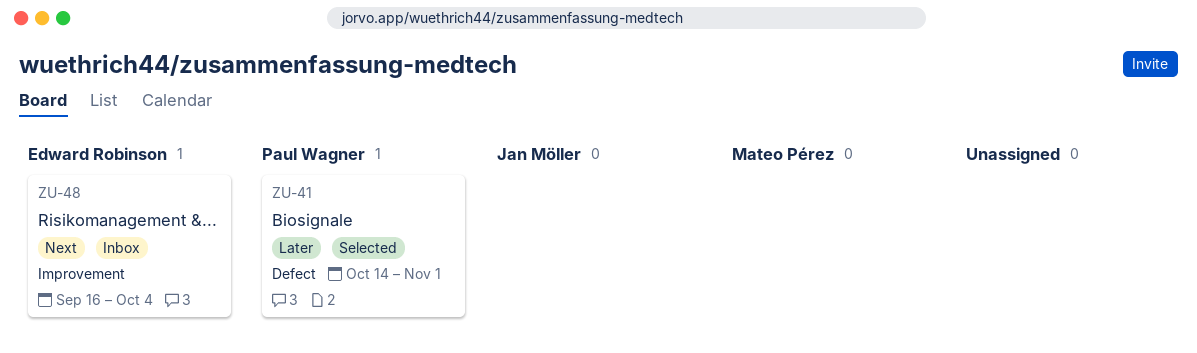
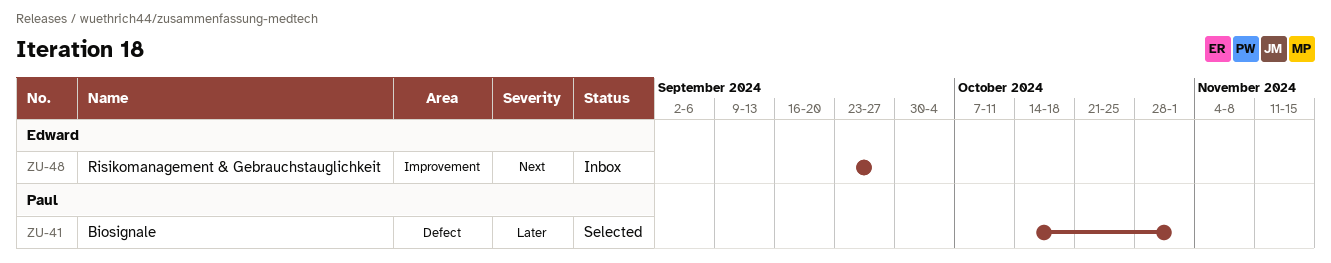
ZU-48, start: Sep 16 -> Sep 23
ZU-48, due: Oct 4 -> Sep 27

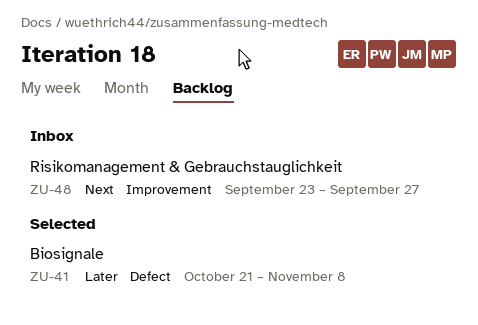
ZU-41, start: Oct 14 -> Oct 21
ZU-41, due: Nov 1 -> Nov 8

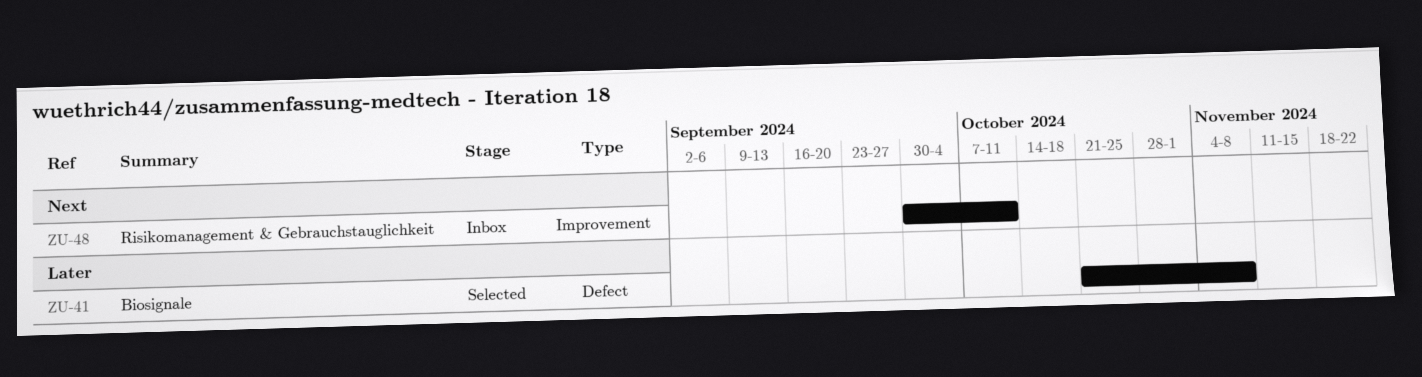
ZU-48, start: Sep 23 -> Sep 30
ZU-48, due: Sep 27 -> Oct 11

